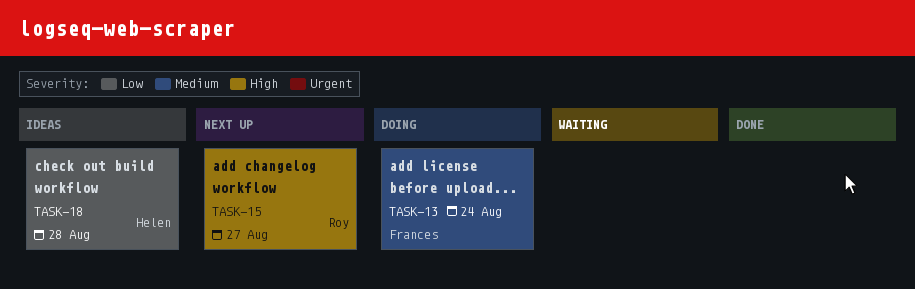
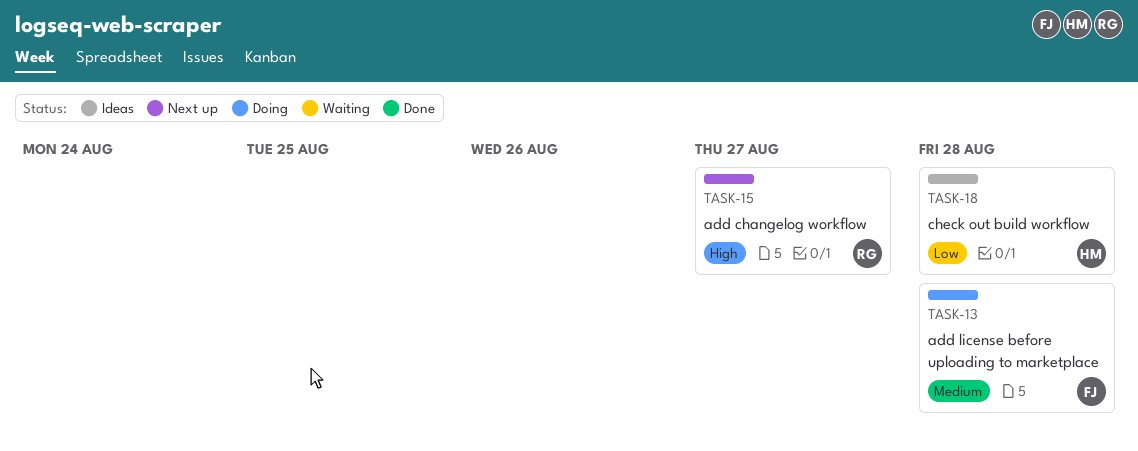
TASK-13, due: Aug 24 -> Aug 28

